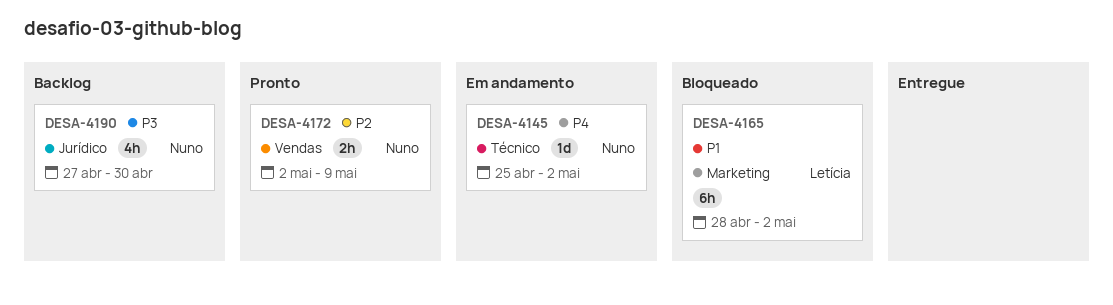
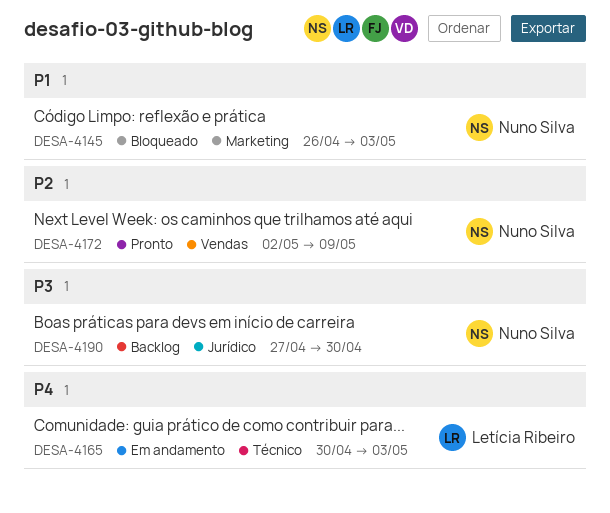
DESA-4145, status: Em andamento -> Bloqueado
DESA-4145, priority: P4 -> P1
DESA-4145, label: Técnico -> Marketing
DESA-4145, start: Apr 25 -> Apr 26
DESA-4145, due: May 2 -> May 3
DESA-4165, status: Bloqueado -> Em andamento
DESA-4165, priority: P1 -> P4
DESA-4165, label: Marketing -> Técnico
DESA-4165, start: Apr 28 -> Apr 30
DESA-4165, due: May 2 -> May 3

